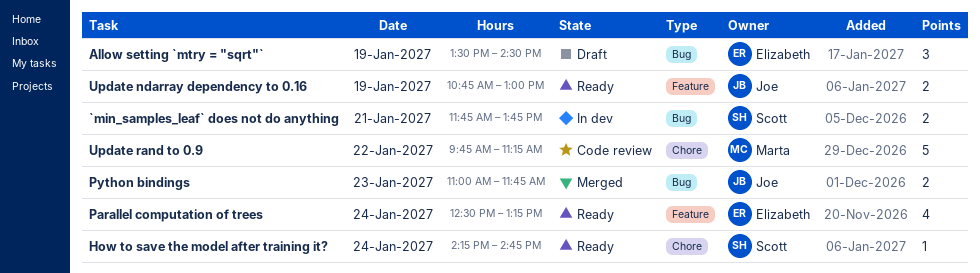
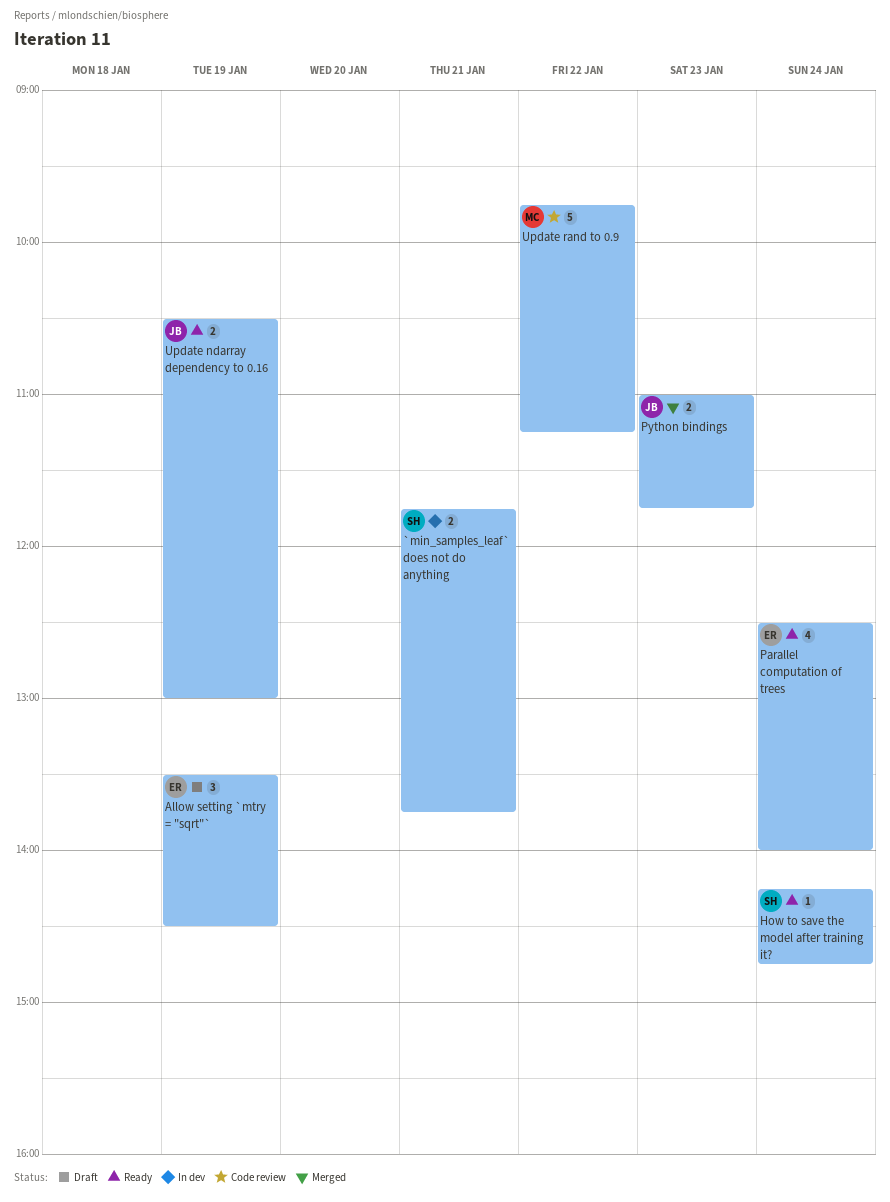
Parallel computation of trees, ends: 13:15 -> 14:00
Update ndarray dependency to 0.16, begins: 10:45 -> 10:30

